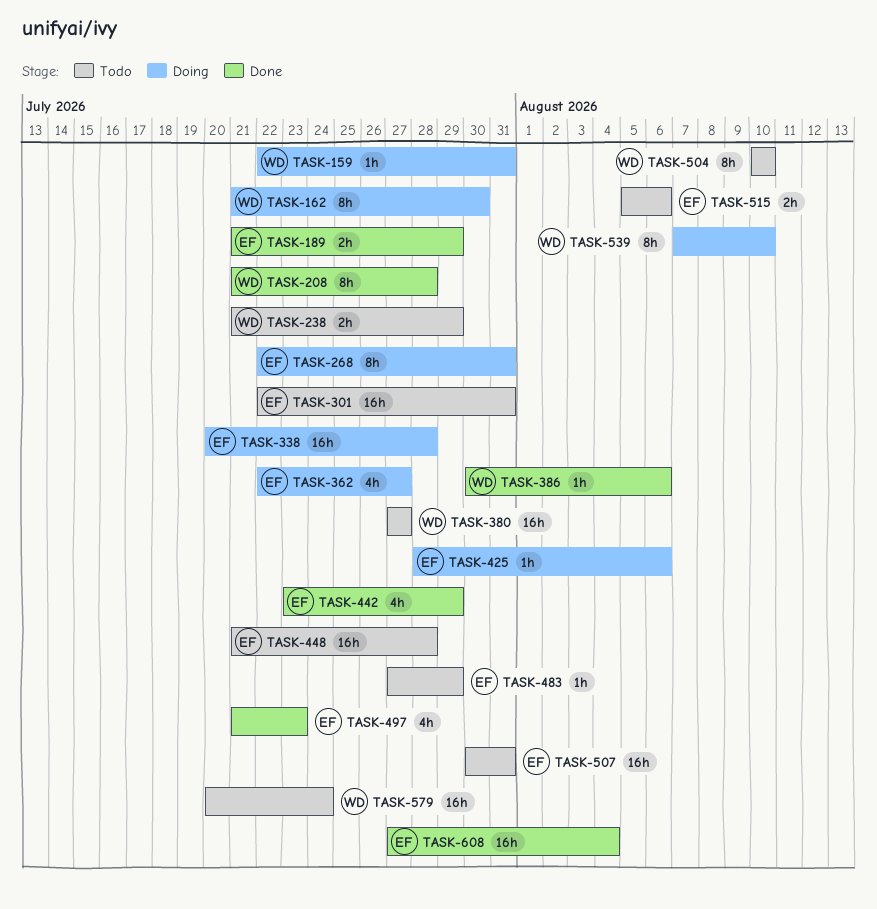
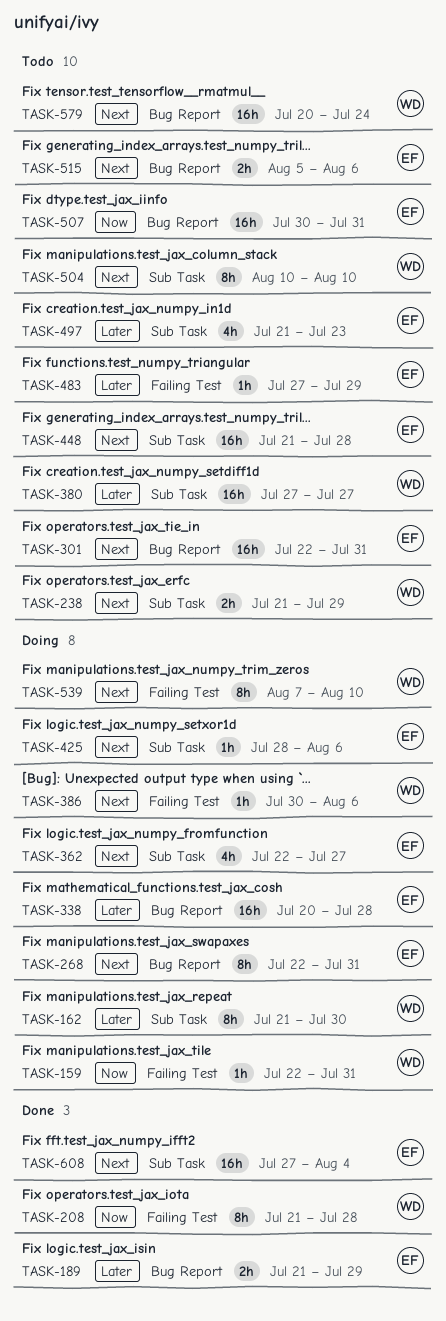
TASK-386, status: Done -> Doing
TASK-442: present -> none
TASK-497, status: Done -> Todo

